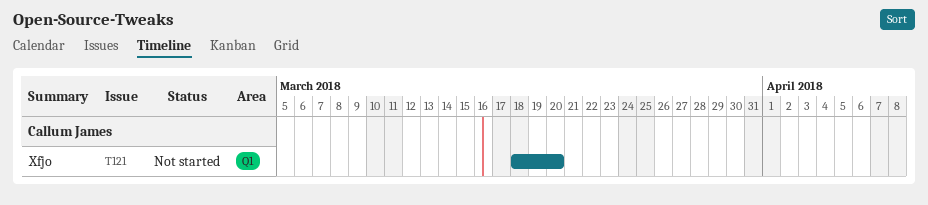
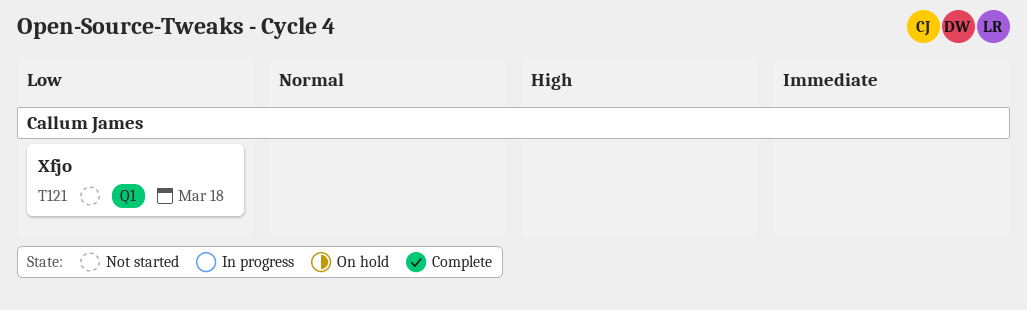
T121, due: Mar 20 -> Mar 18

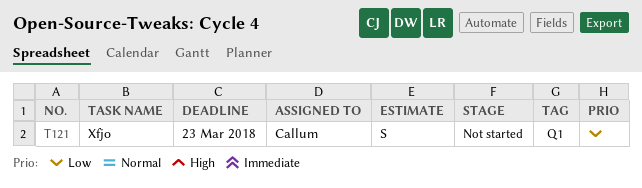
T121, due: Mar 18 -> Mar 23

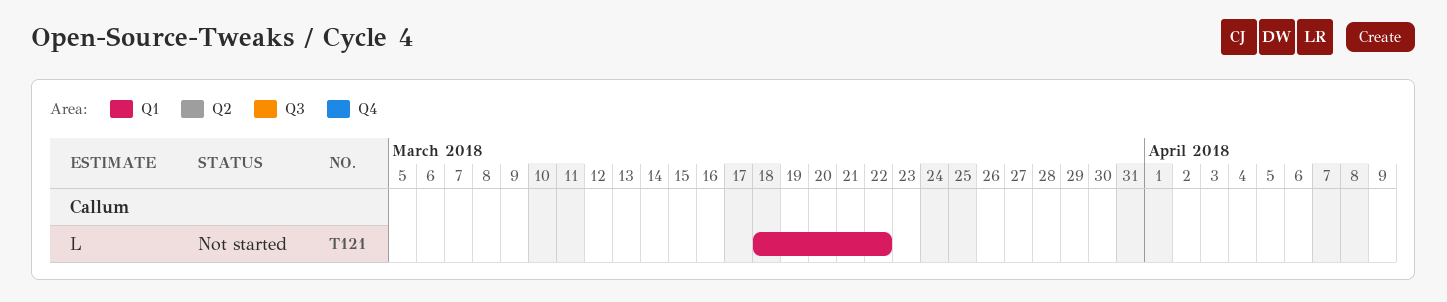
T121, estimate: S -> L
T121, due: Mar 23 -> Mar 22

